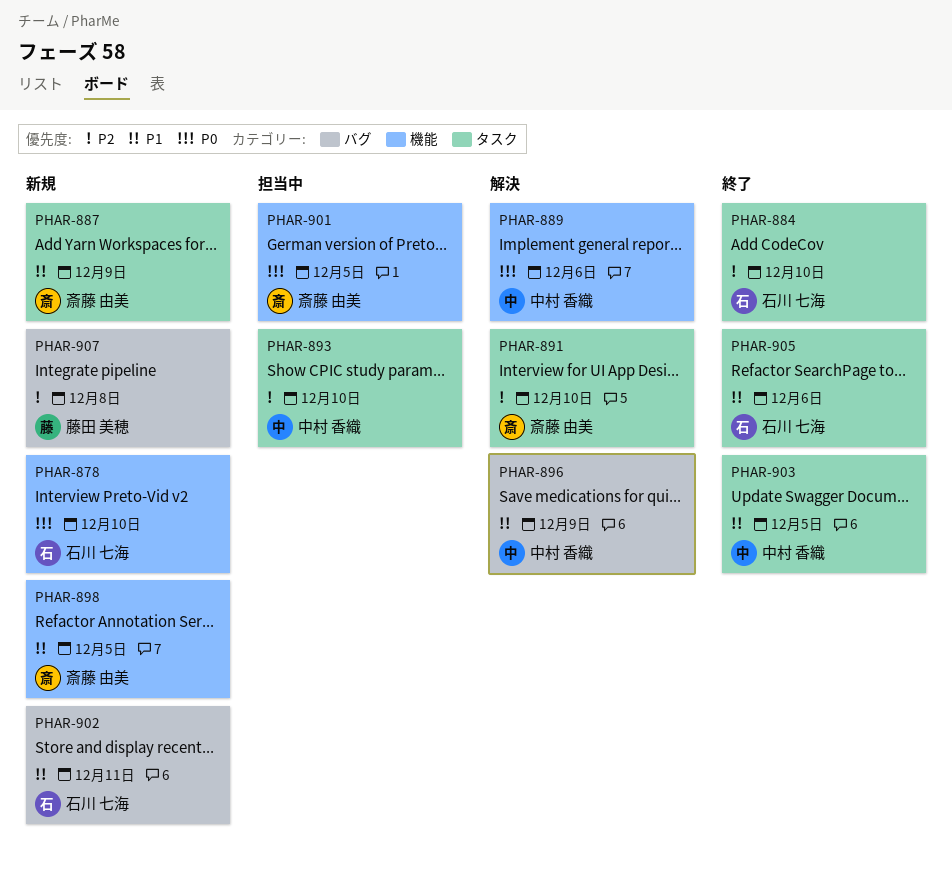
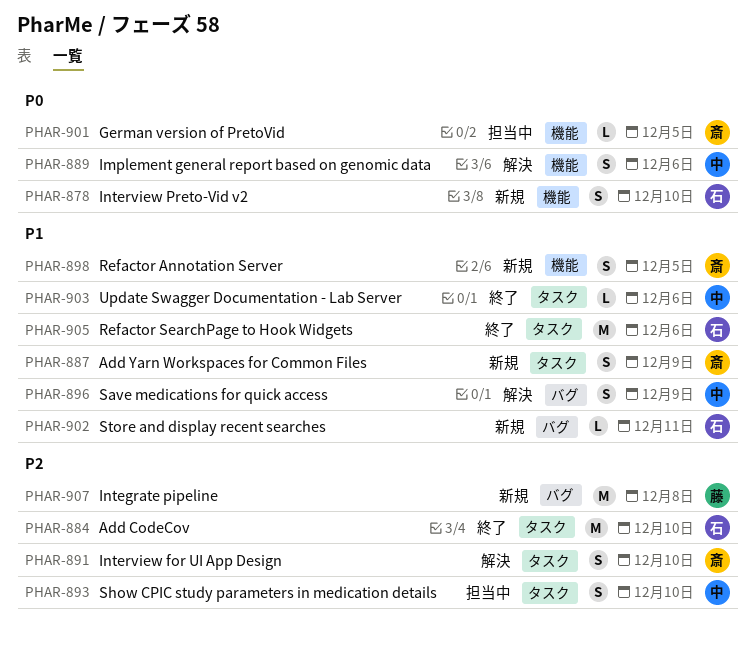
PHAR-903, due: Dec 5 -> Dec 6

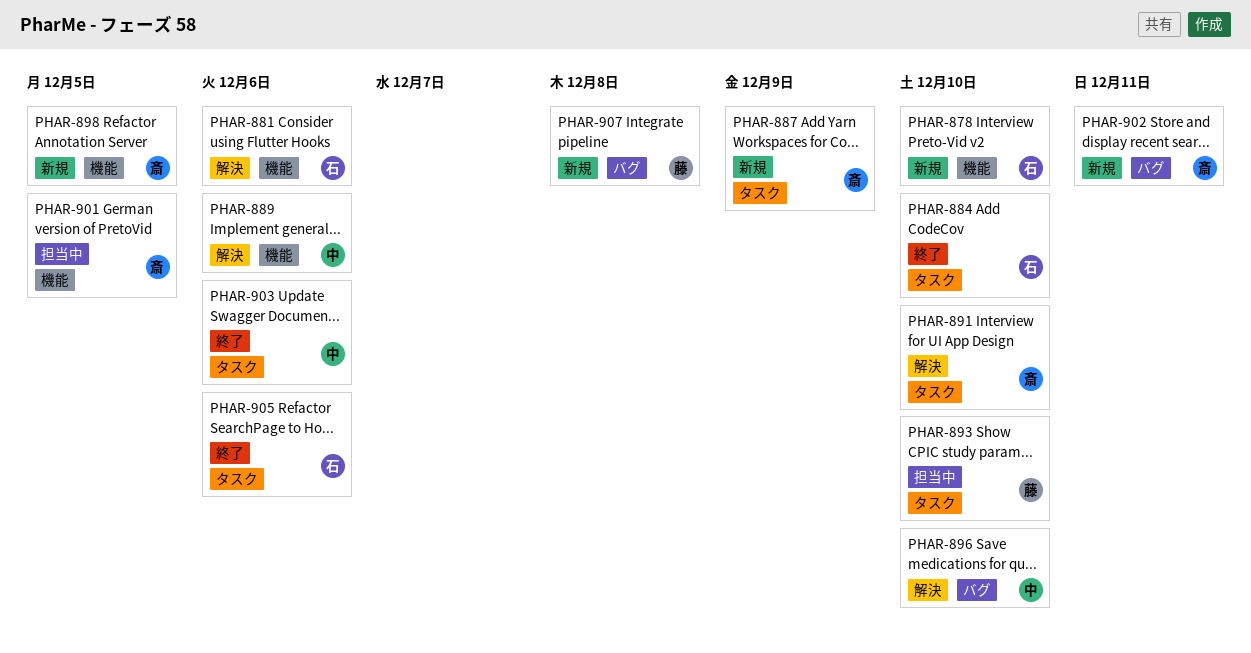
PHAR-881: none -> present
PHAR-893, owner: 中 -> 藤
PHAR-896, due: Dec 9 -> Dec 10
PHAR-902, owner: 石 -> 斎

